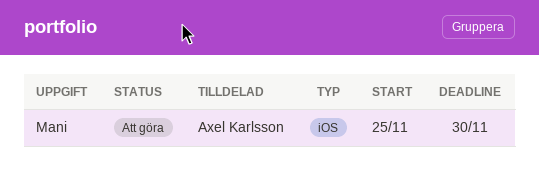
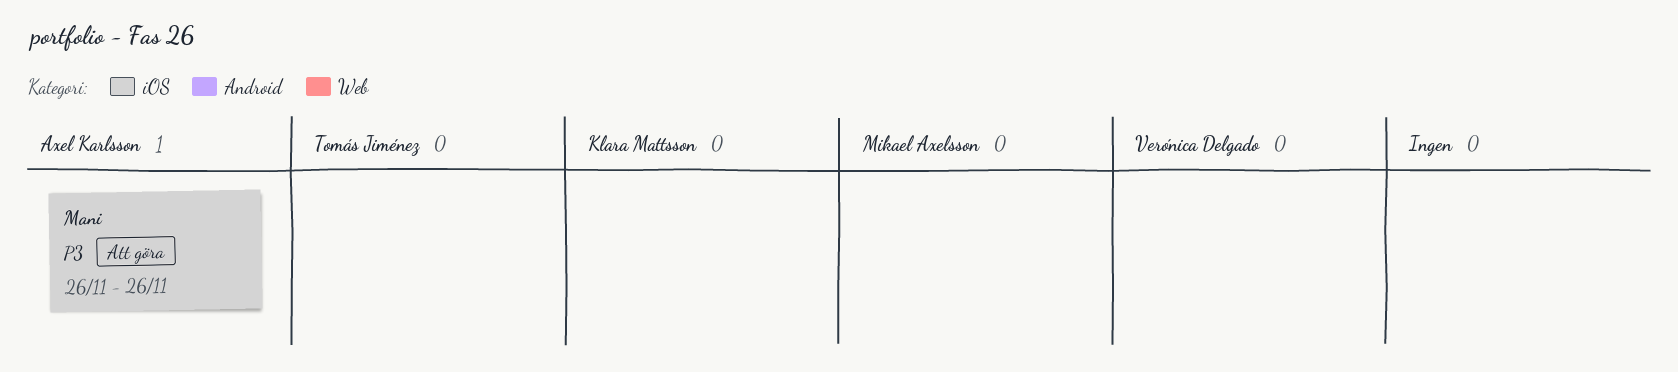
Mani, start: Nov 25 -> Nov 26
Mani, due: Nov 30 -> Nov 26

